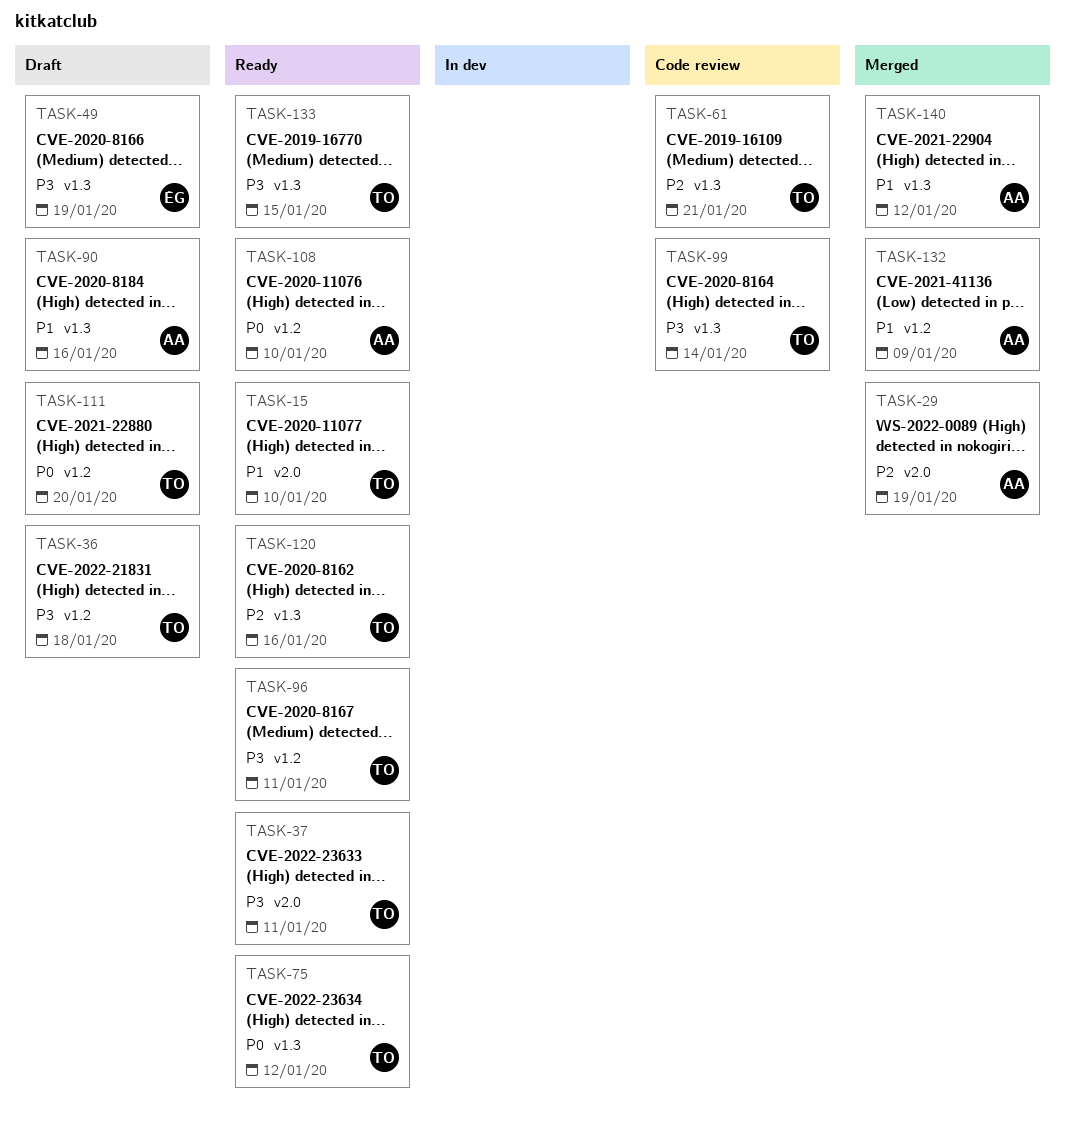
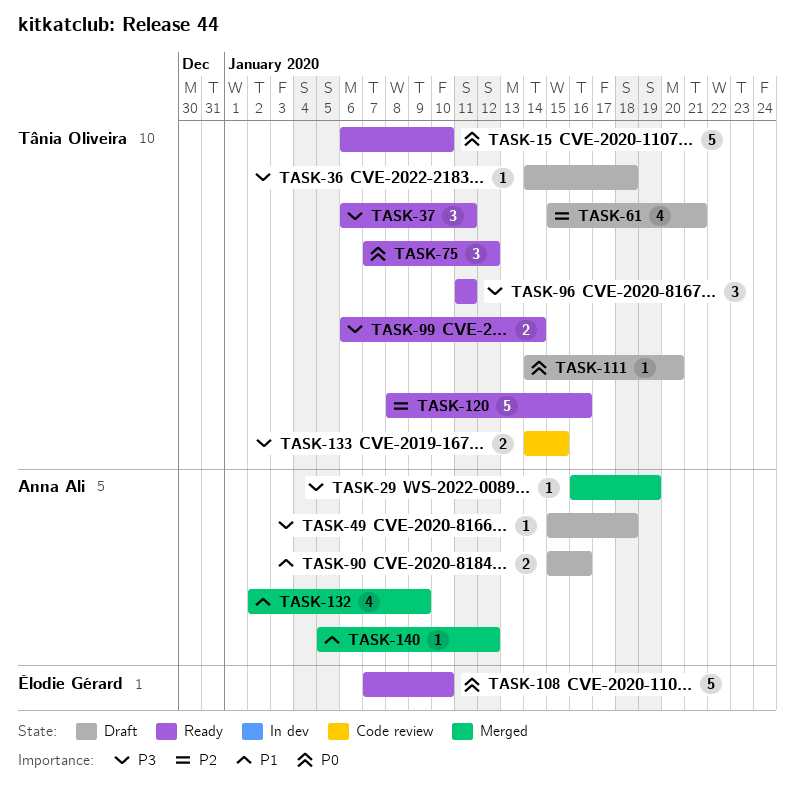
TASK-15, priority: P1 -> P0
TASK-29, priority: P2 -> P3
TASK-49, owner: Élodie Gérard -> Anna Ali
TASK-49, due: Jan 19 -> Jan 18
TASK-61, status: Code review -> Draft
TASK-99, status: Code review -> Ready
TASK-108, owner: Anna Ali -> Élodie Gérard
TASK-133, status: Ready -> Code review

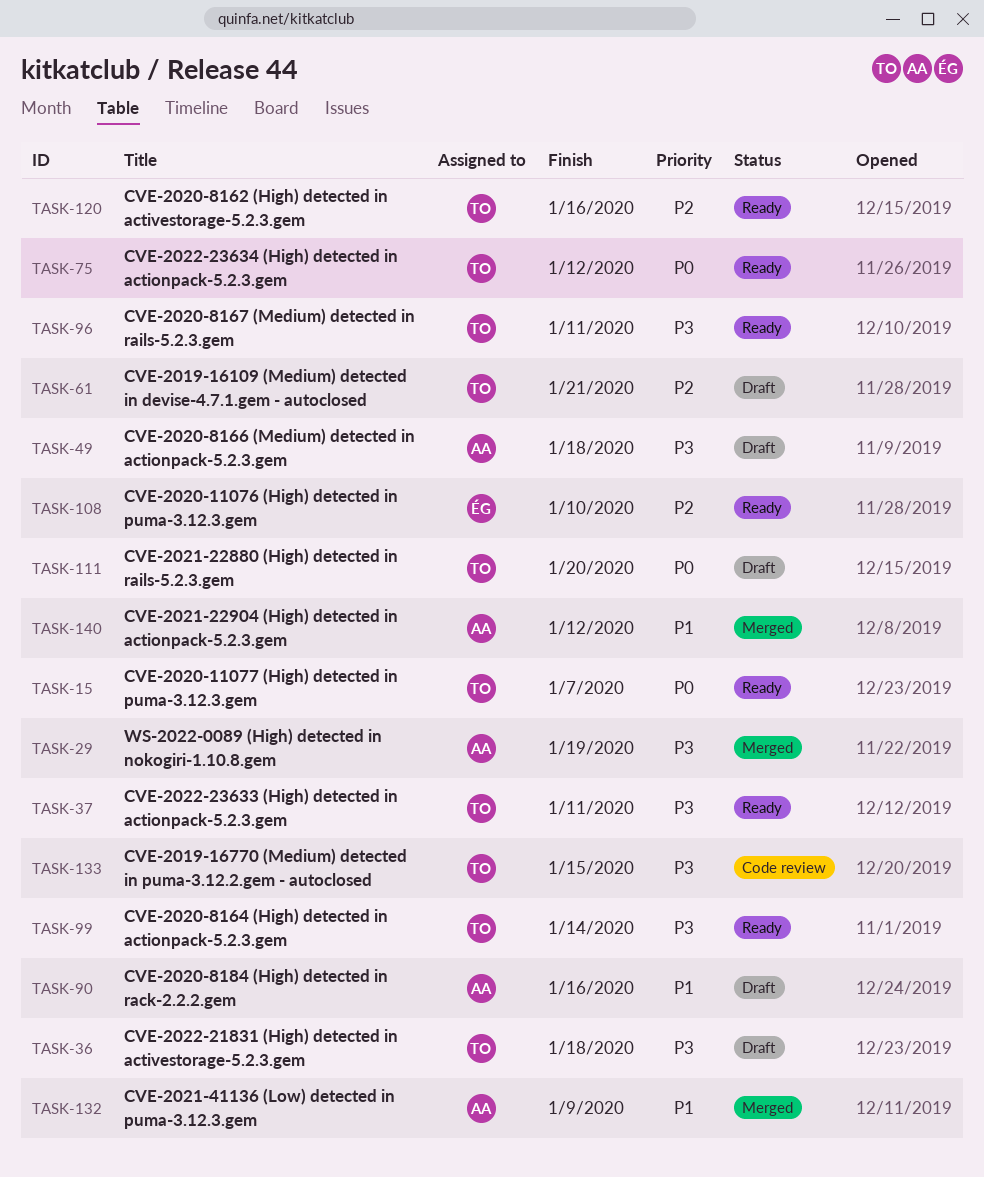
TASK-15, due: Jan 10 -> Jan 7
TASK-108, priority: P0 -> P2

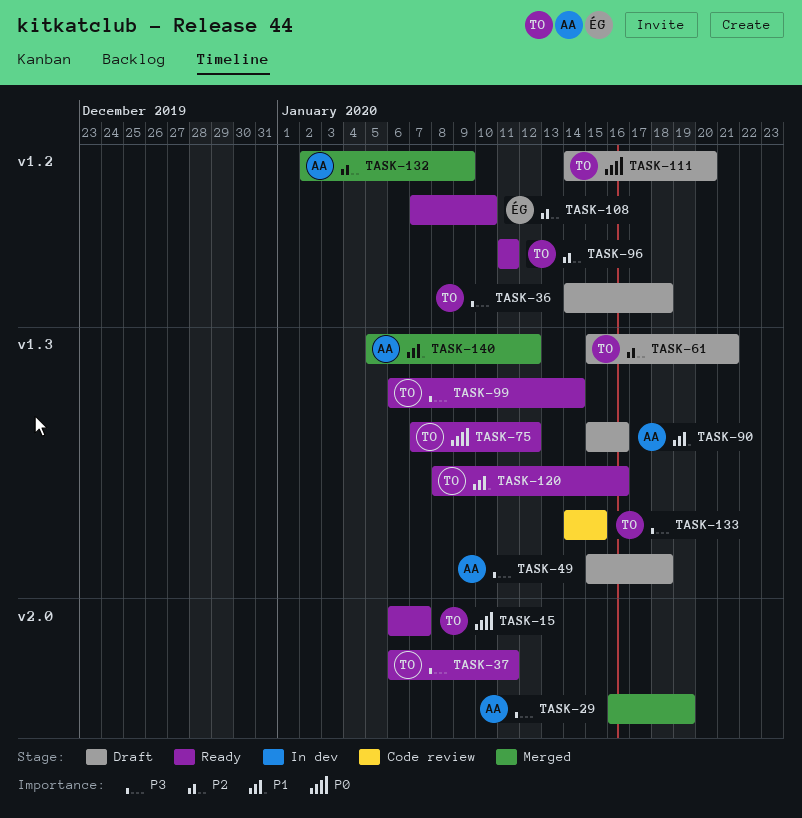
TASK-96, priority: P3 -> P2
TASK-120, priority: P2 -> P1
TASK-132, priority: P1 -> P2

